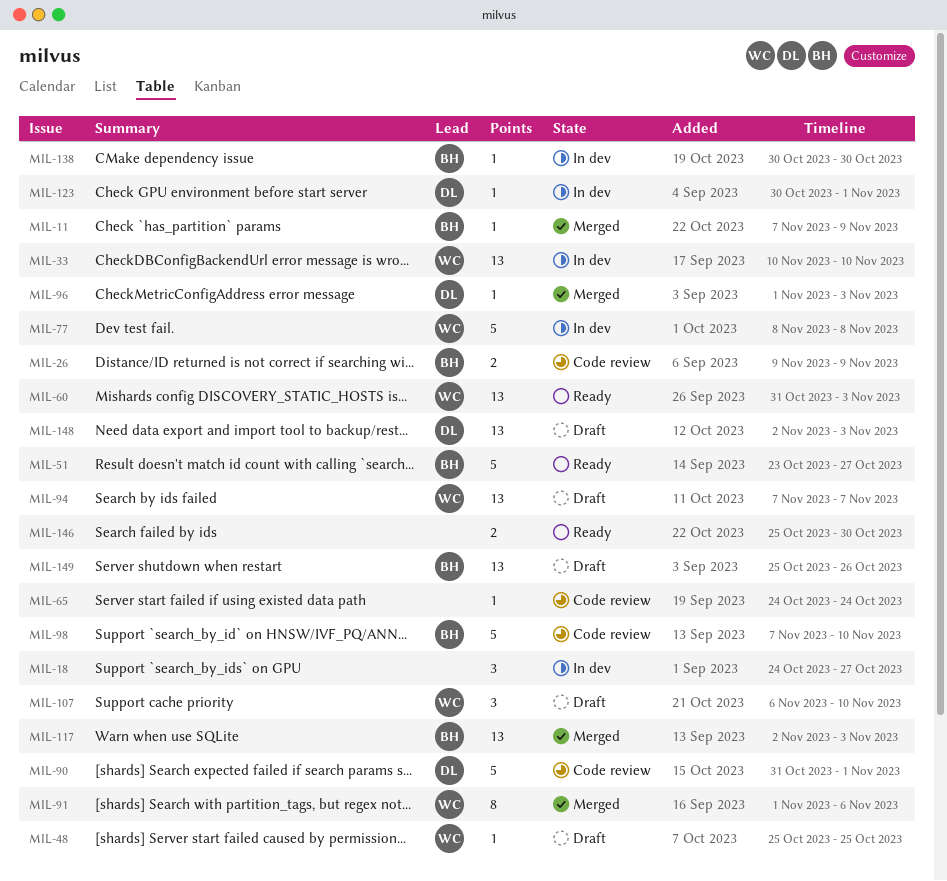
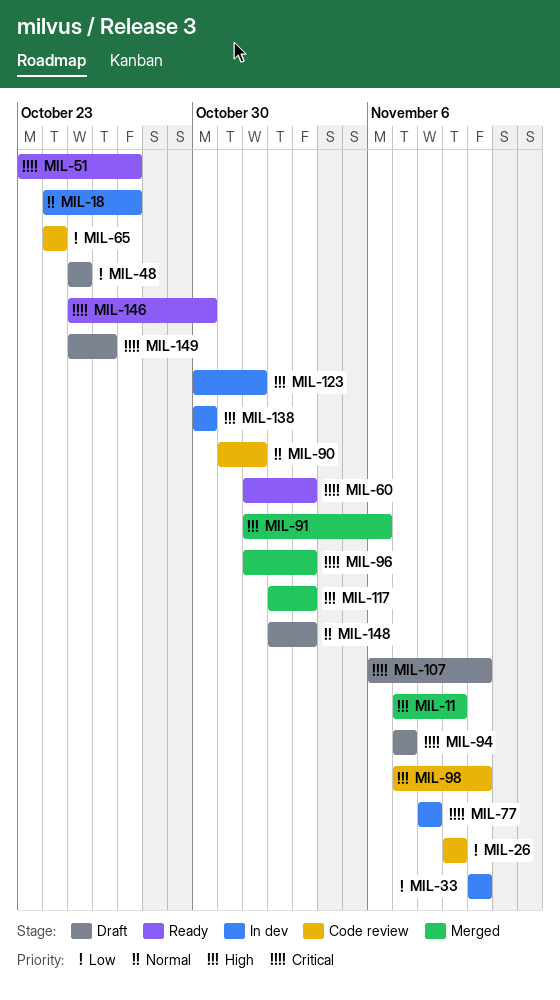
MIL-60, start: Oct 31 -> Nov 1

